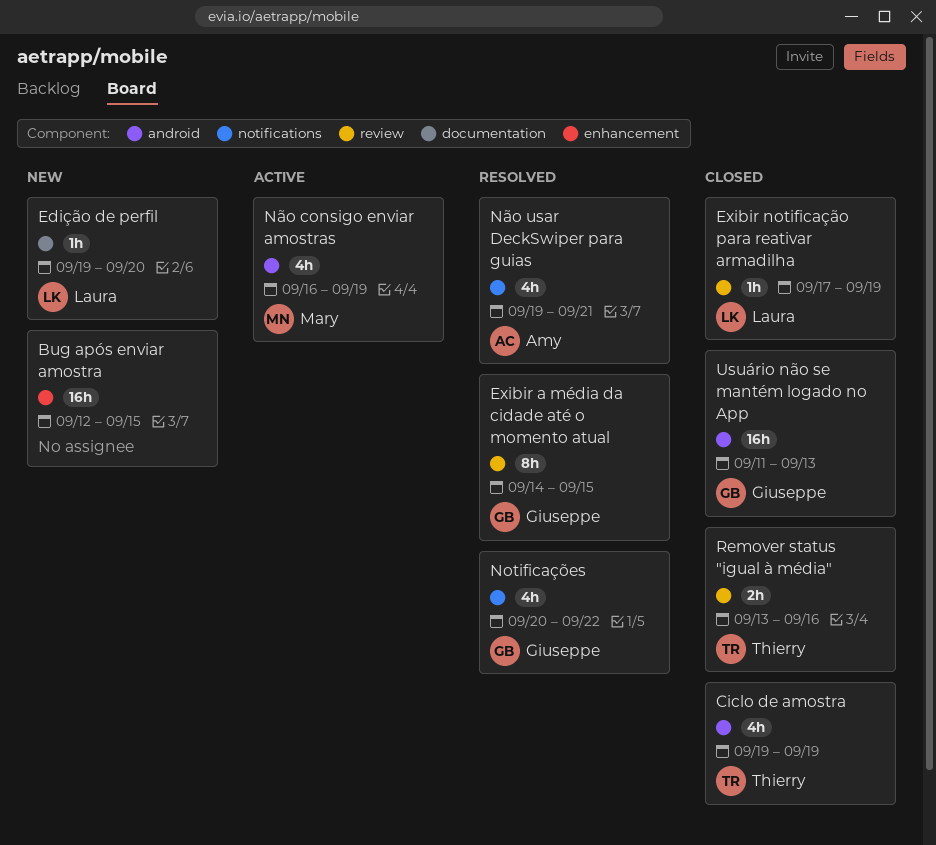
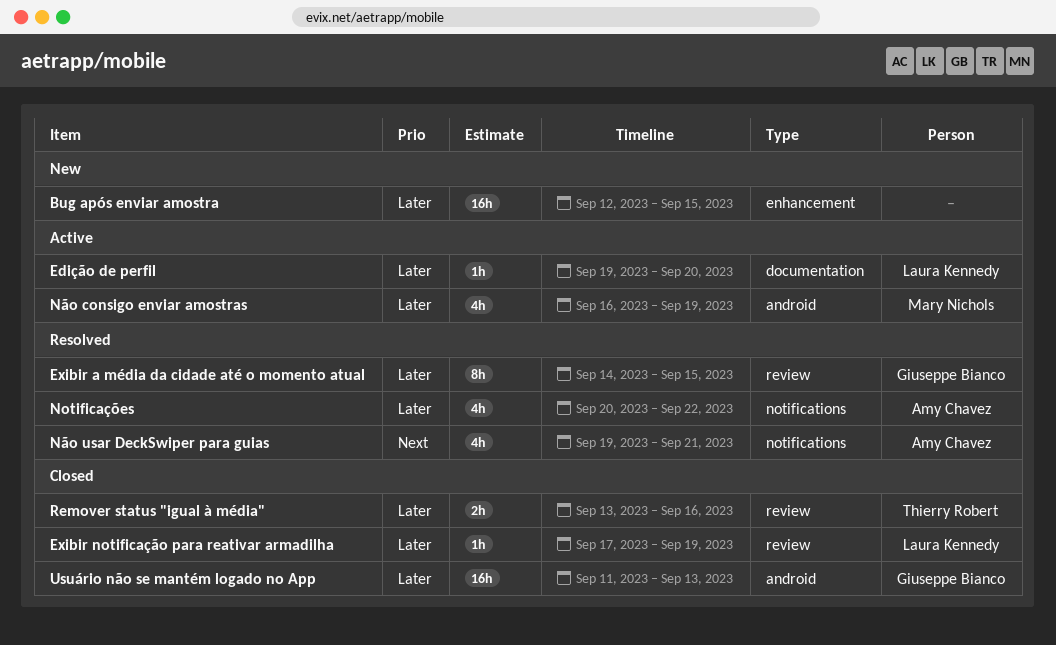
Ciclo de amostra: present -> none
Edição de perfil, status: New -> Active
Notificações, owner: Giuseppe Bianco -> Amy Chavez

